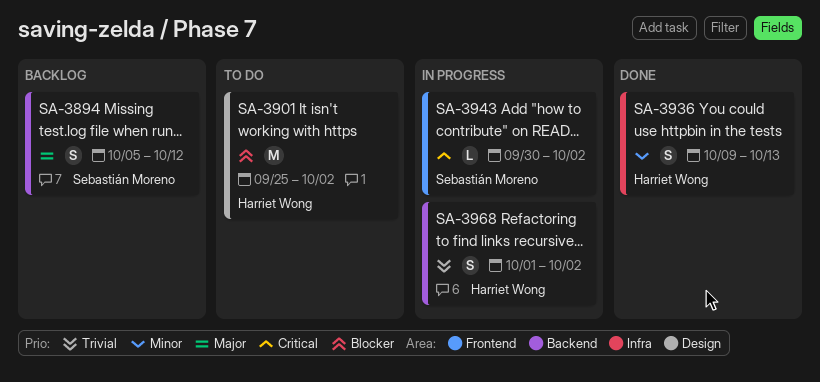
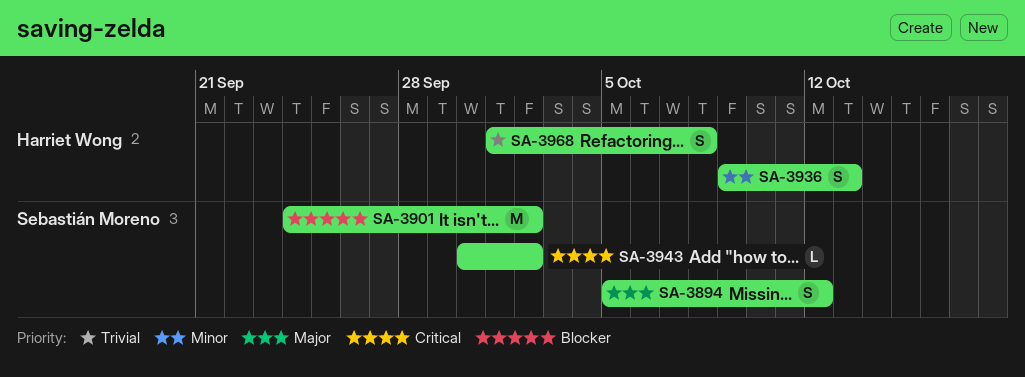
SA-3901, owner: Harriet Wong -> Sebastián Moreno
SA-3901, start: Sep 25 -> Sep 24
SA-3968, due: Oct 2 -> Oct 8

